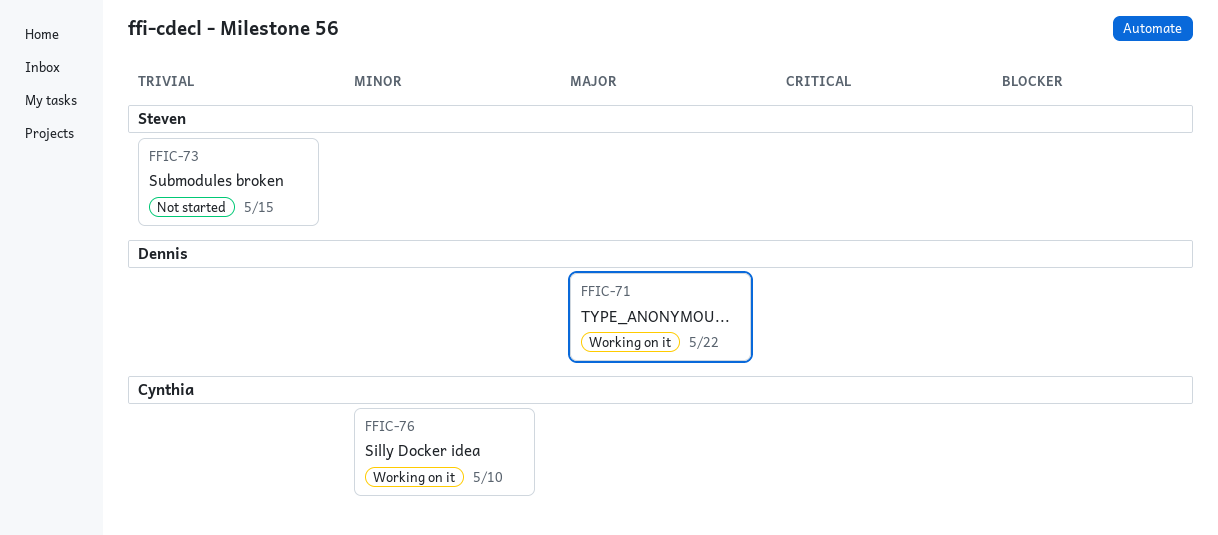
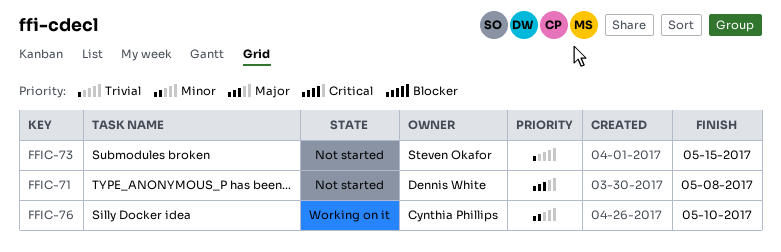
FFIC-71, status: Working on it -> Not started
FFIC-71, due: May 22 -> May 8

